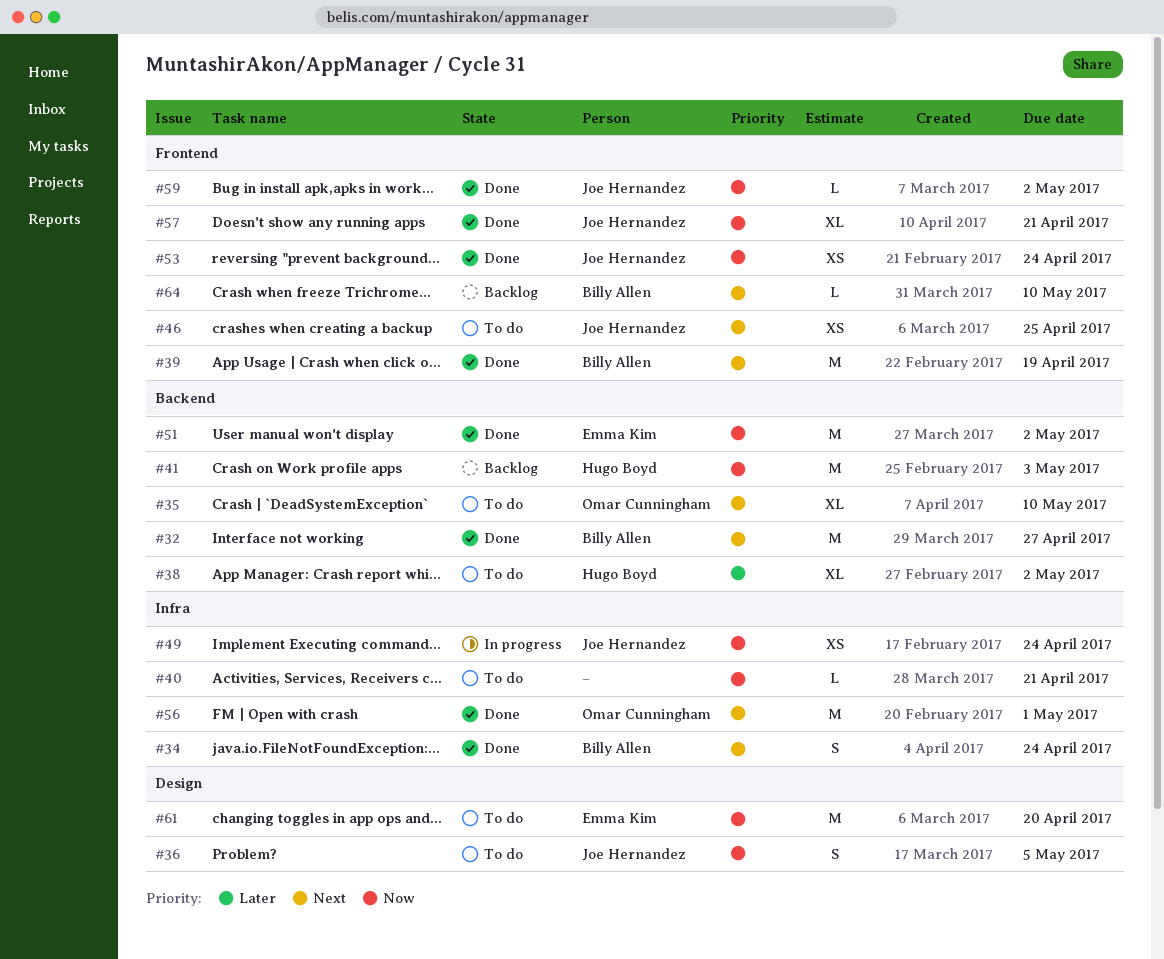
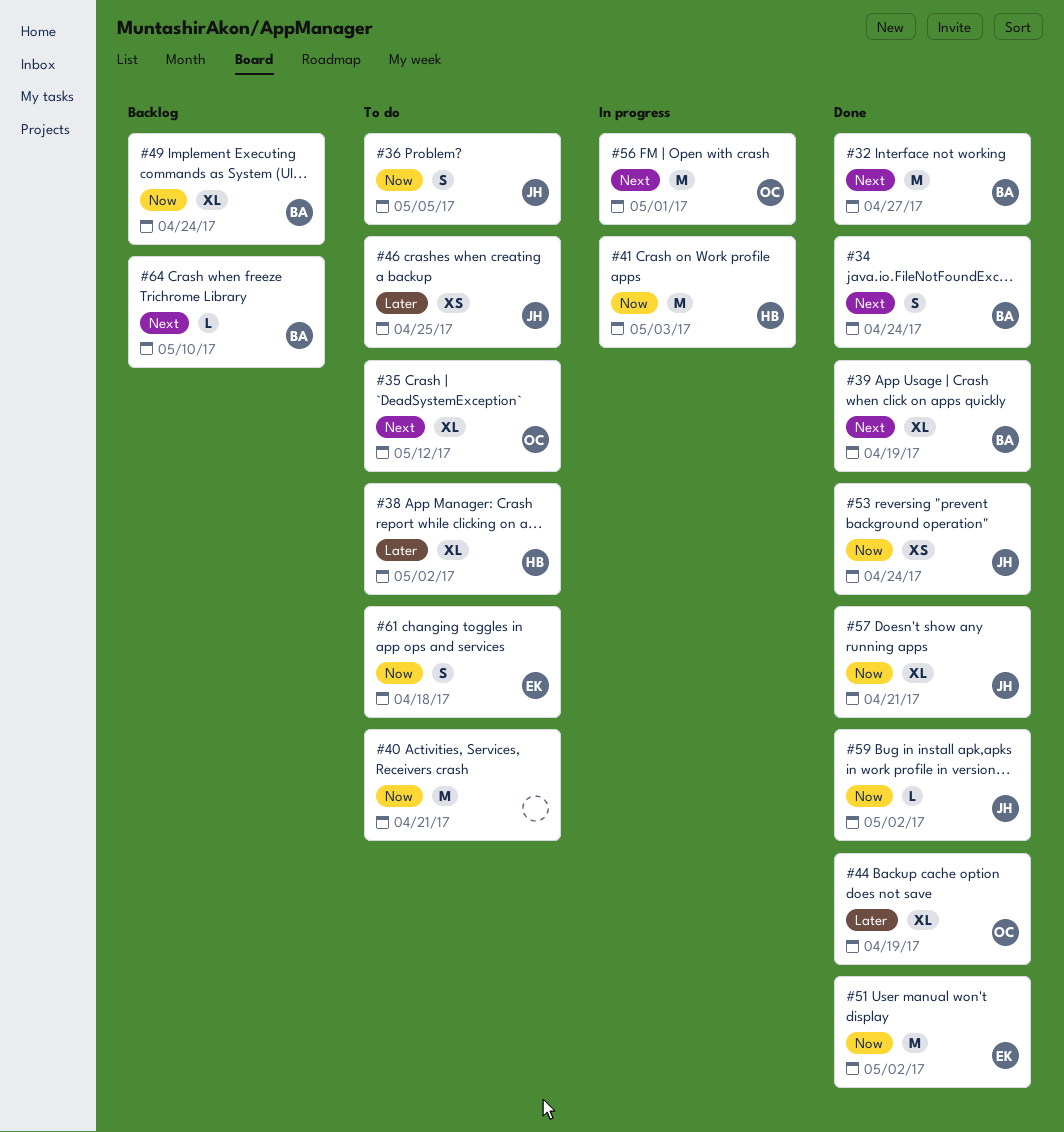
#35, due: May 10 -> May 12
#39, estimate: M -> XL
#40, estimate: L -> M
#41, status: Backlog -> In progress
#44: none -> present
#46, priority: Next -> Later
#49, status: In progress -> Backlog
#49, owner: Joe Hernandez -> Billy Allen
#49, estimate: XS -> XL
#56, status: Done -> In progress
#61, estimate: M -> S
#61, due: Apr 20 -> Apr 18

